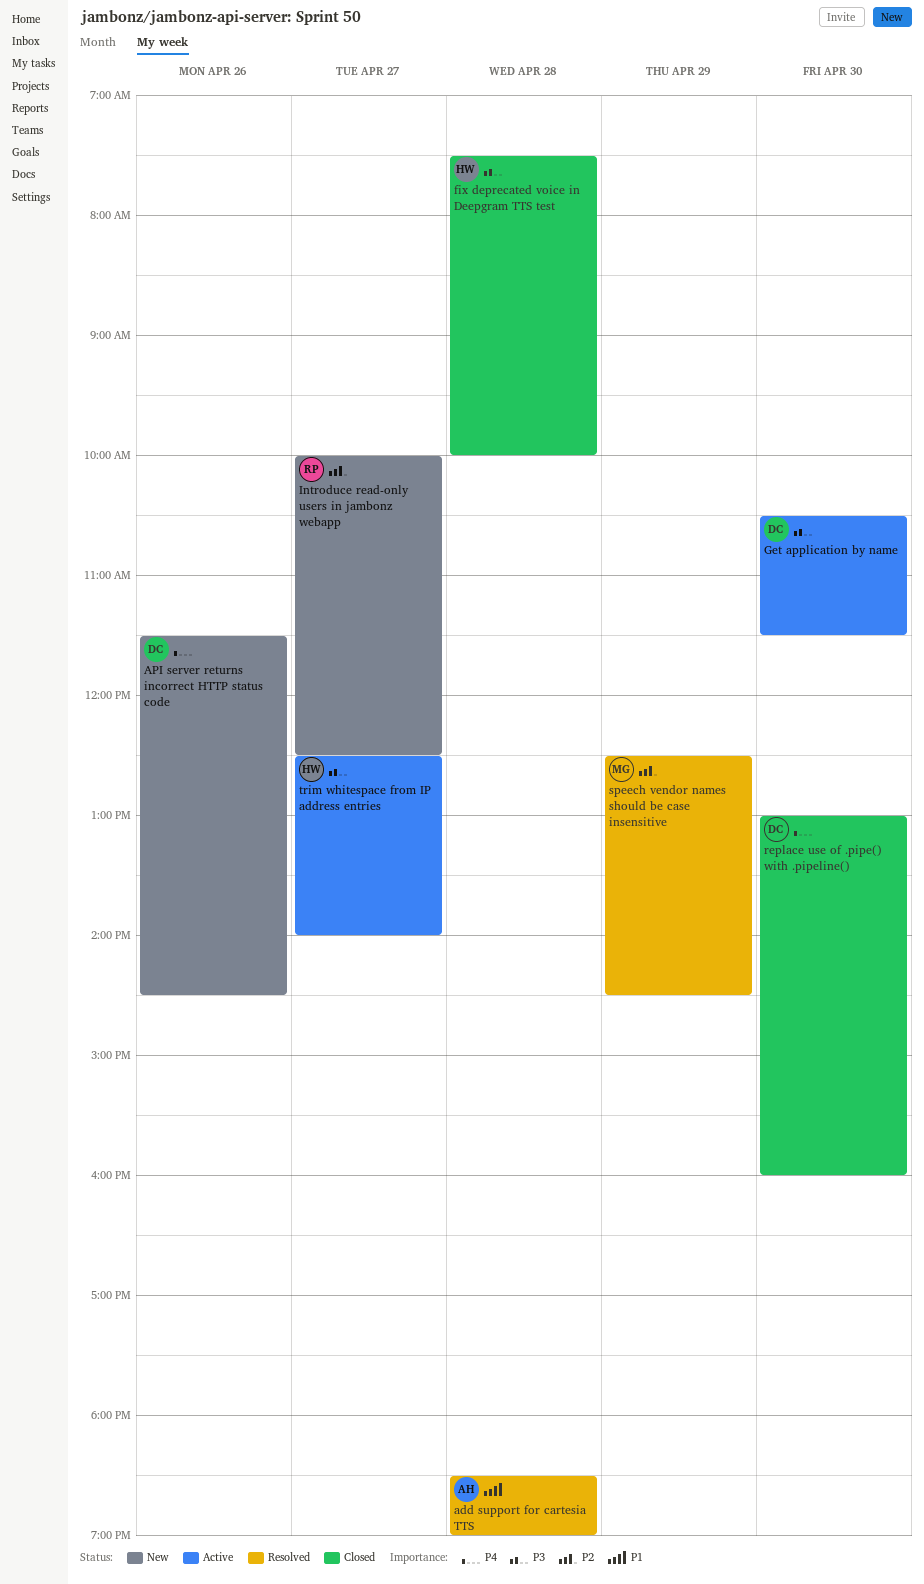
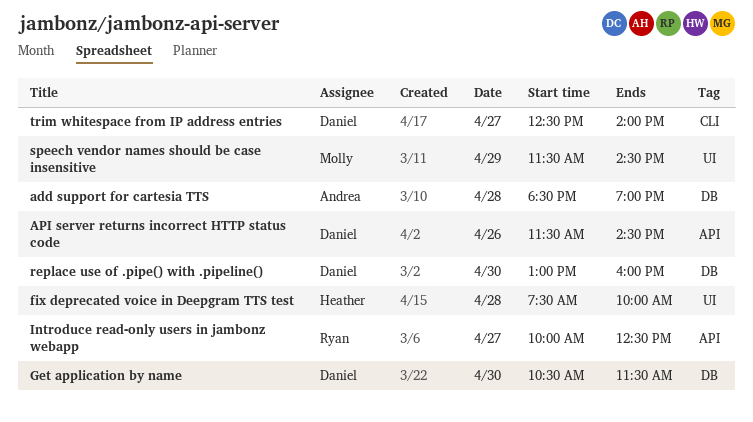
speech vendor names should be case insensitive, begins: 12:30 -> 11:30
trim whitespace from IP address entries, owner: Heather -> Daniel

